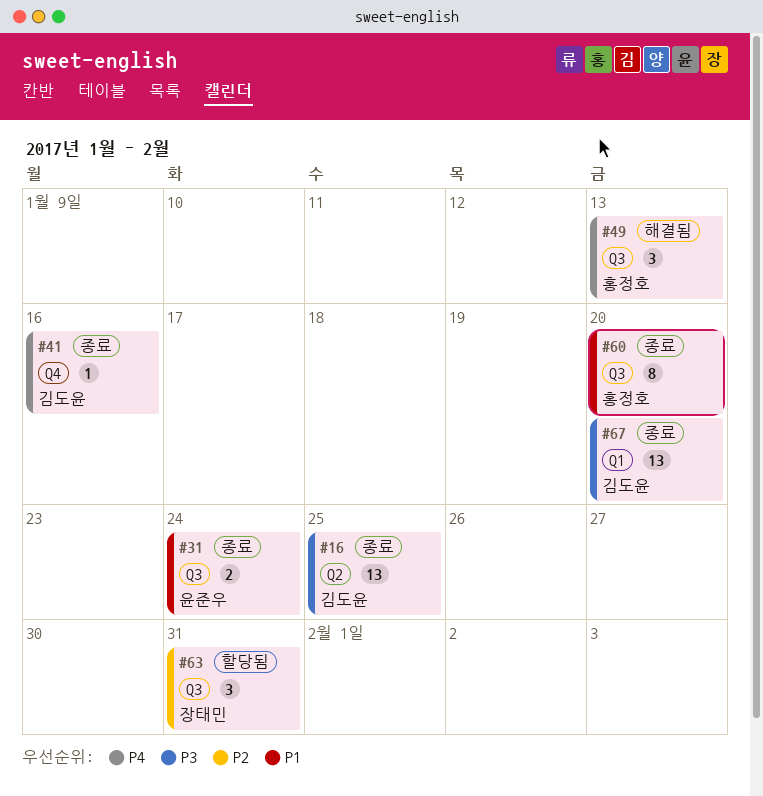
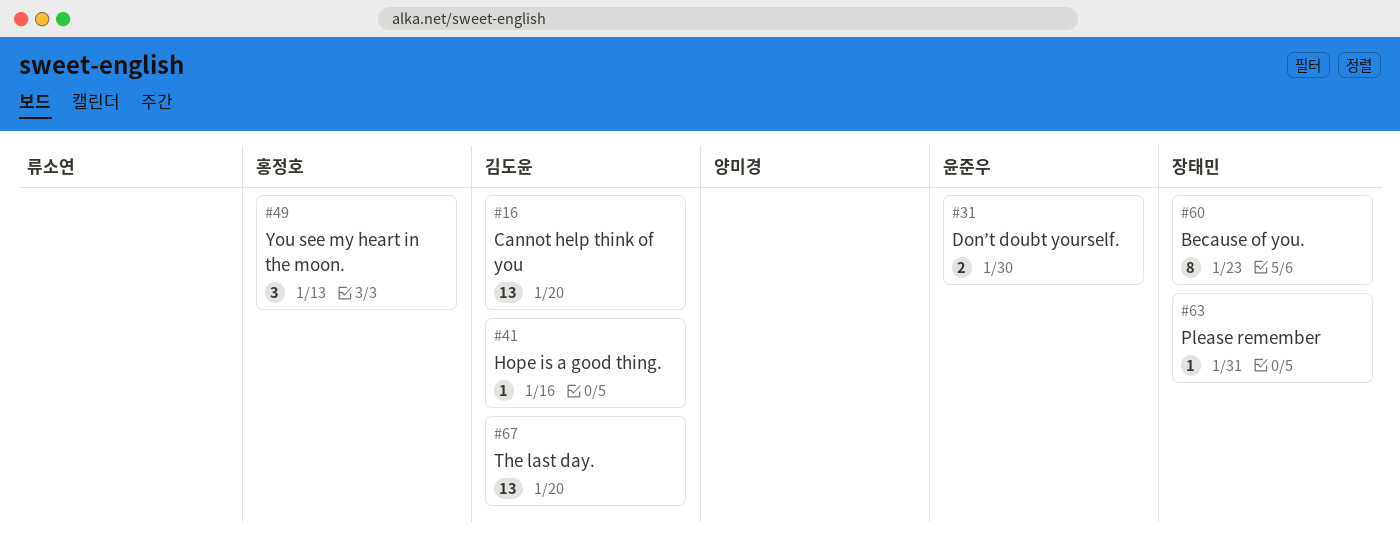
#16, due: Jan 25 -> Jan 20
#31, due: Jan 24 -> Jan 30
#60, owner: 홍정호 -> 장태민
#60, due: Jan 20 -> Jan 23
#63, estimate: 3 -> 1

